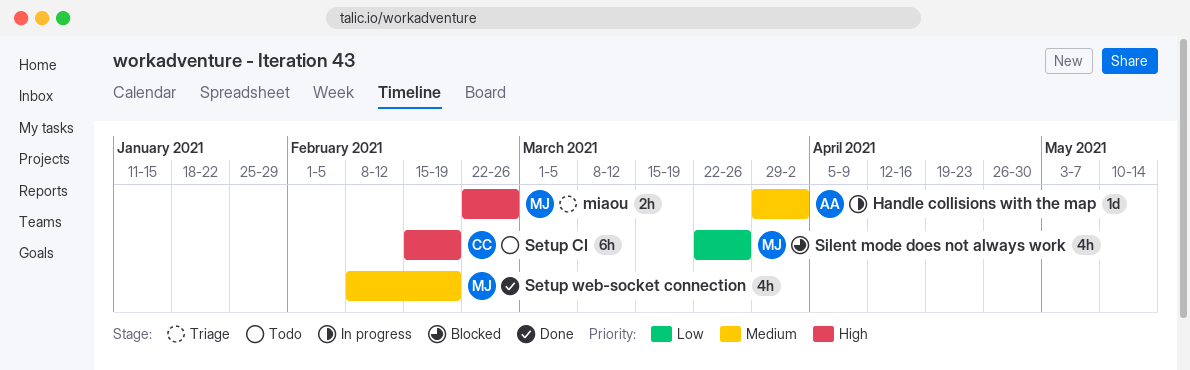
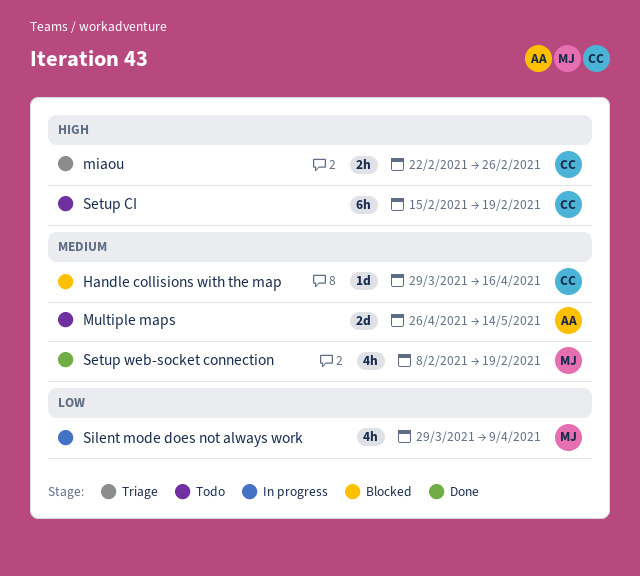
Handle collisions with the map, status: In progress -> Blocked
Handle collisions with the map, owner: AA -> CC
Handle collisions with the map, due: Apr 2 -> Apr 16
miaou, owner: MJ -> CC
Multiple maps: none -> present
Silent mode does not always work, status: Blocked -> In progress
Silent mode does not always work, start: Mar 22 -> Mar 29
Silent mode does not always work, due: Mar 26 -> Apr 9

